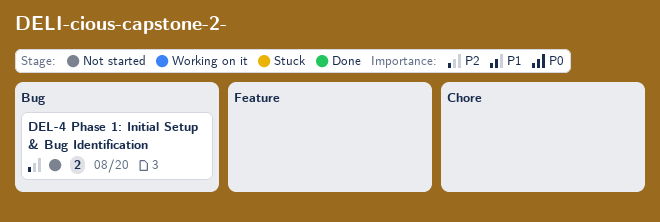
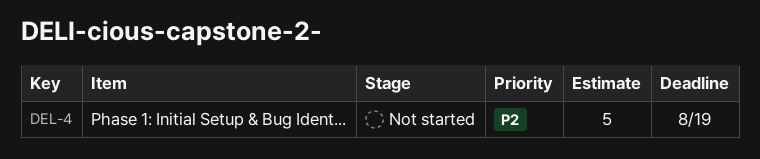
DEL-4, estimate: 2 -> 5
DEL-4, due: Aug 20 -> Aug 19

